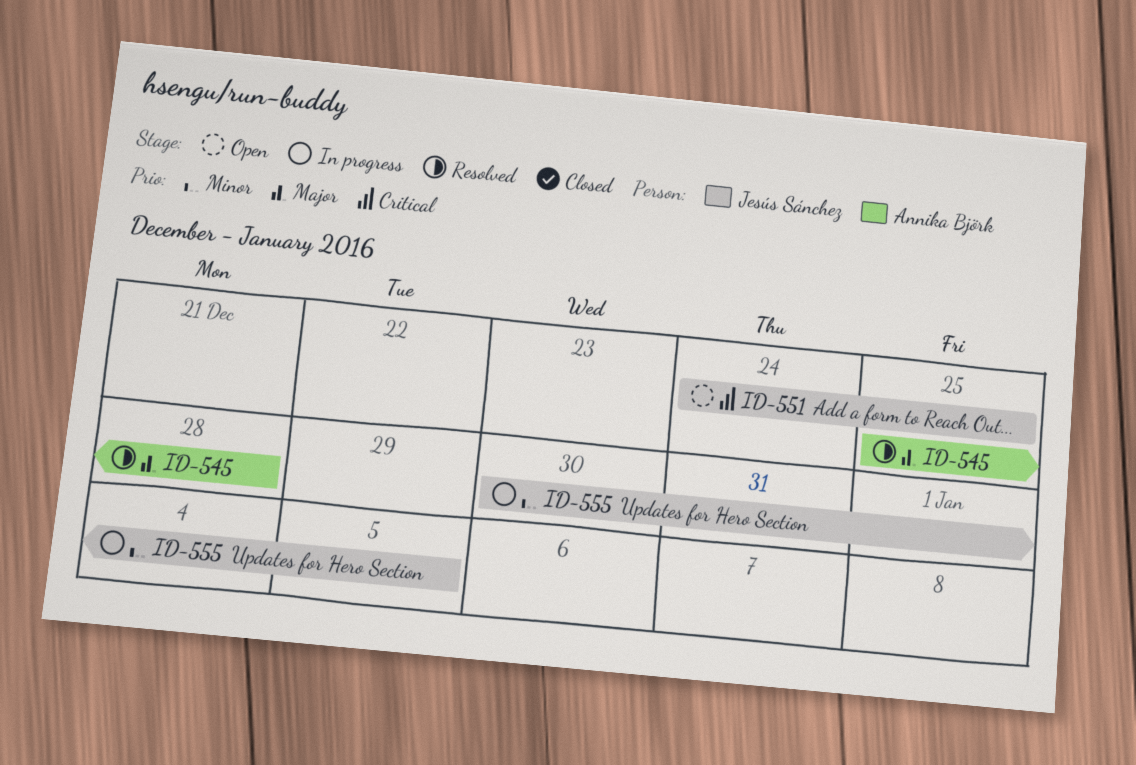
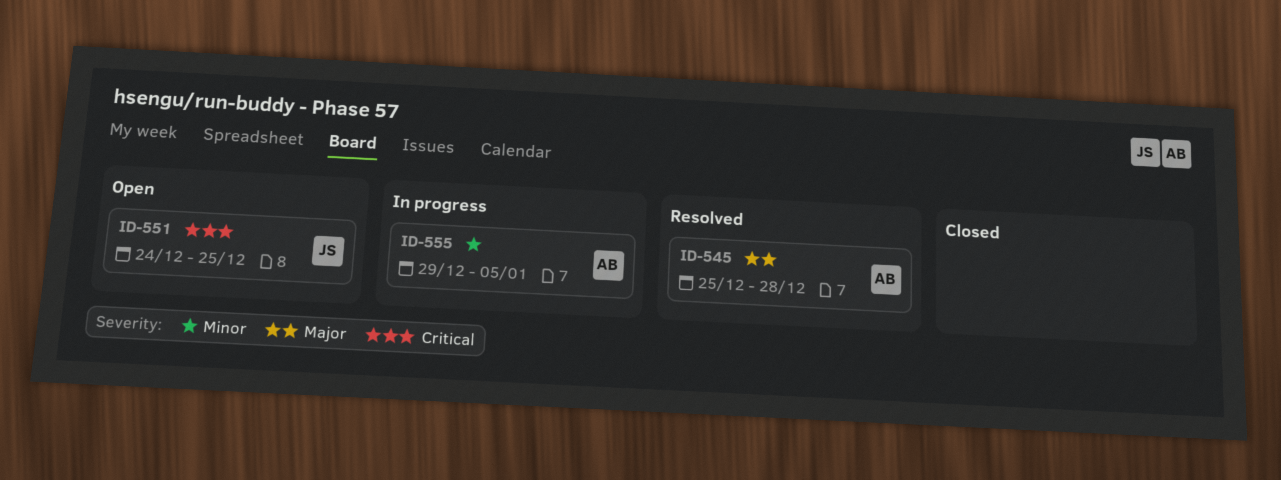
ID-555, owner: Jesús Sánchez -> Annika Björk
ID-555, start: Dec 30 -> Dec 29

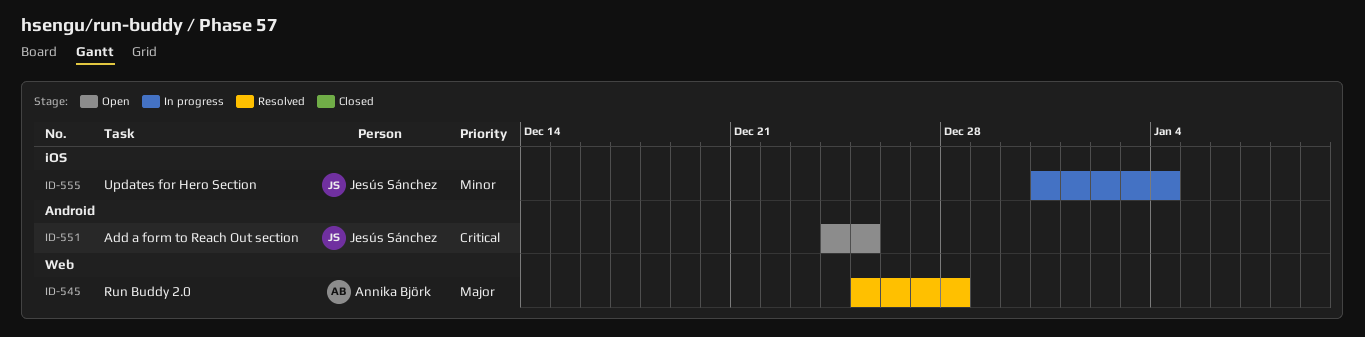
ID-555, owner: Annika Björk -> Jesús Sánchez
ID-555, start: Dec 29 -> Dec 31
ID-555, due: Jan 5 -> Jan 4

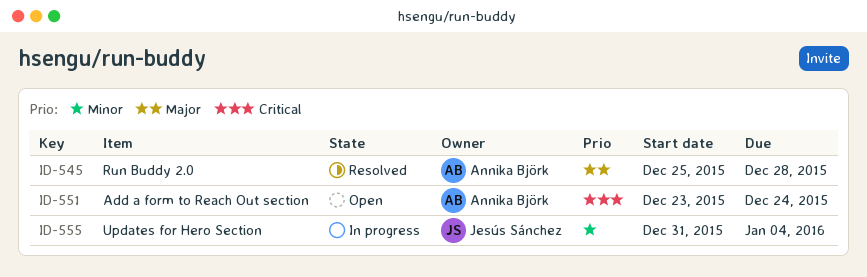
ID-551, owner: Jesús Sánchez -> Annika Björk
ID-551, start: Dec 24 -> Dec 23
ID-551, due: Dec 25 -> Dec 24

